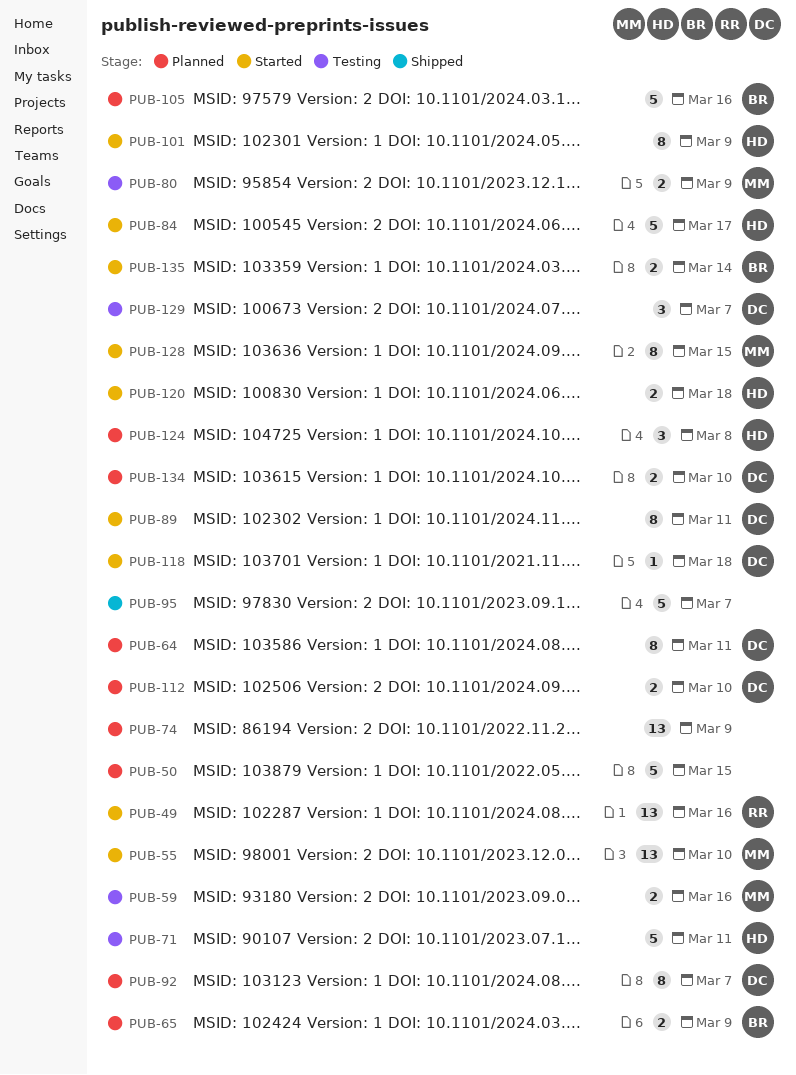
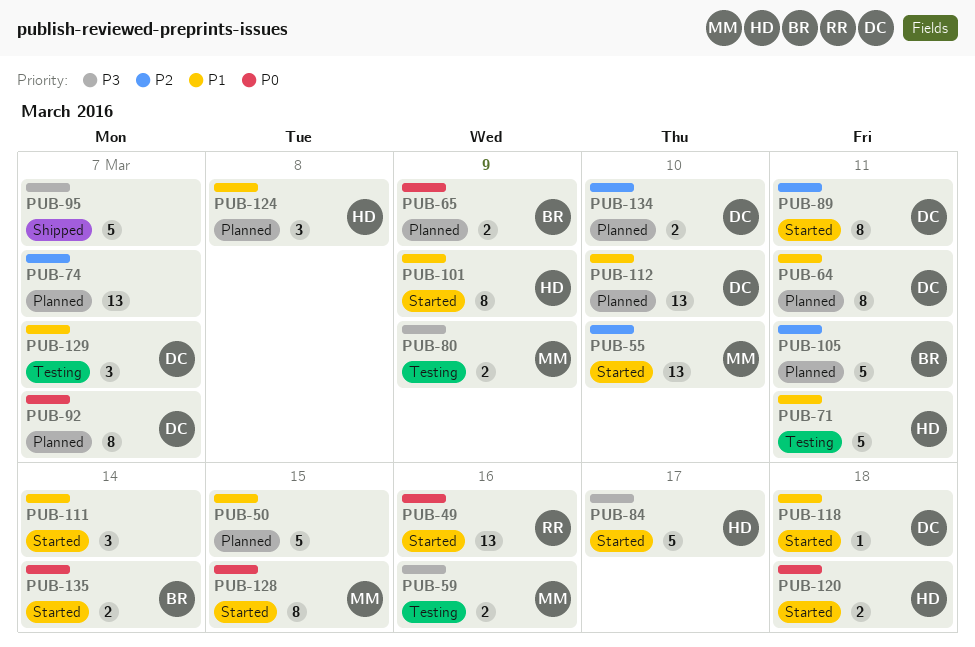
PUB-74, due: Mar 9 -> Mar 7
PUB-105, due: Mar 16 -> Mar 11
PUB-111: none -> present
PUB-112, estimate: 2 -> 13

